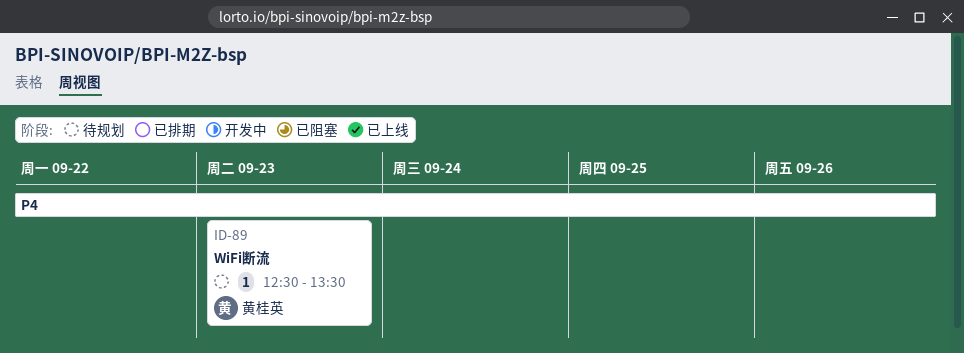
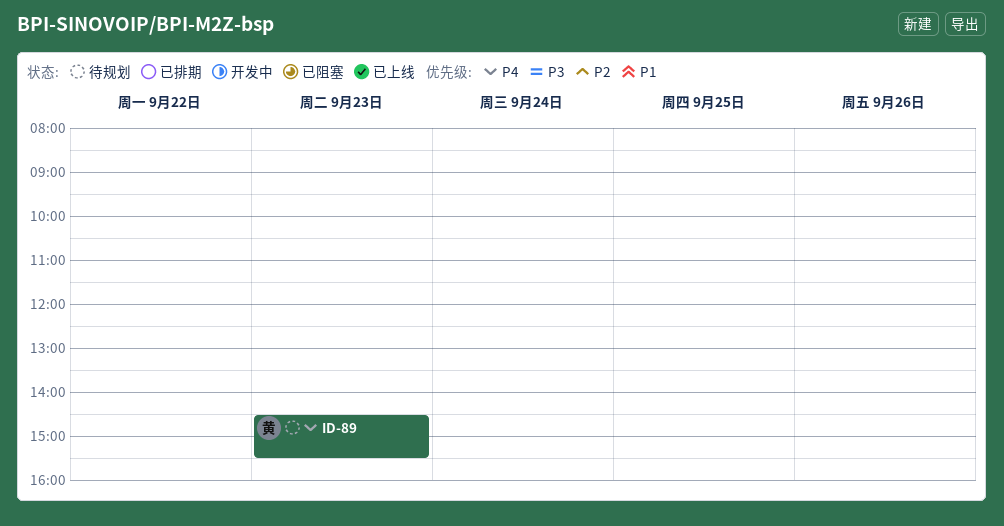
ID-89, begins: 12:30 -> 14:30
ID-89, ends: 13:30 -> 15:30

